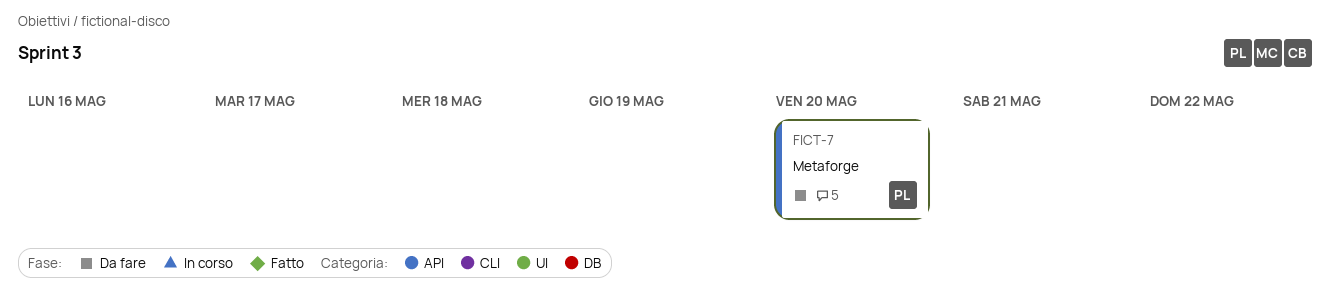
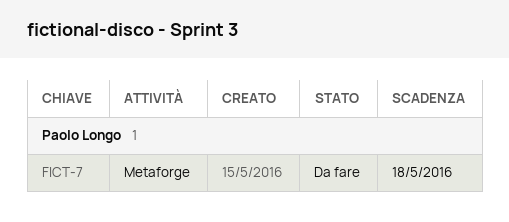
FICT-7, due: May 20 -> May 18

